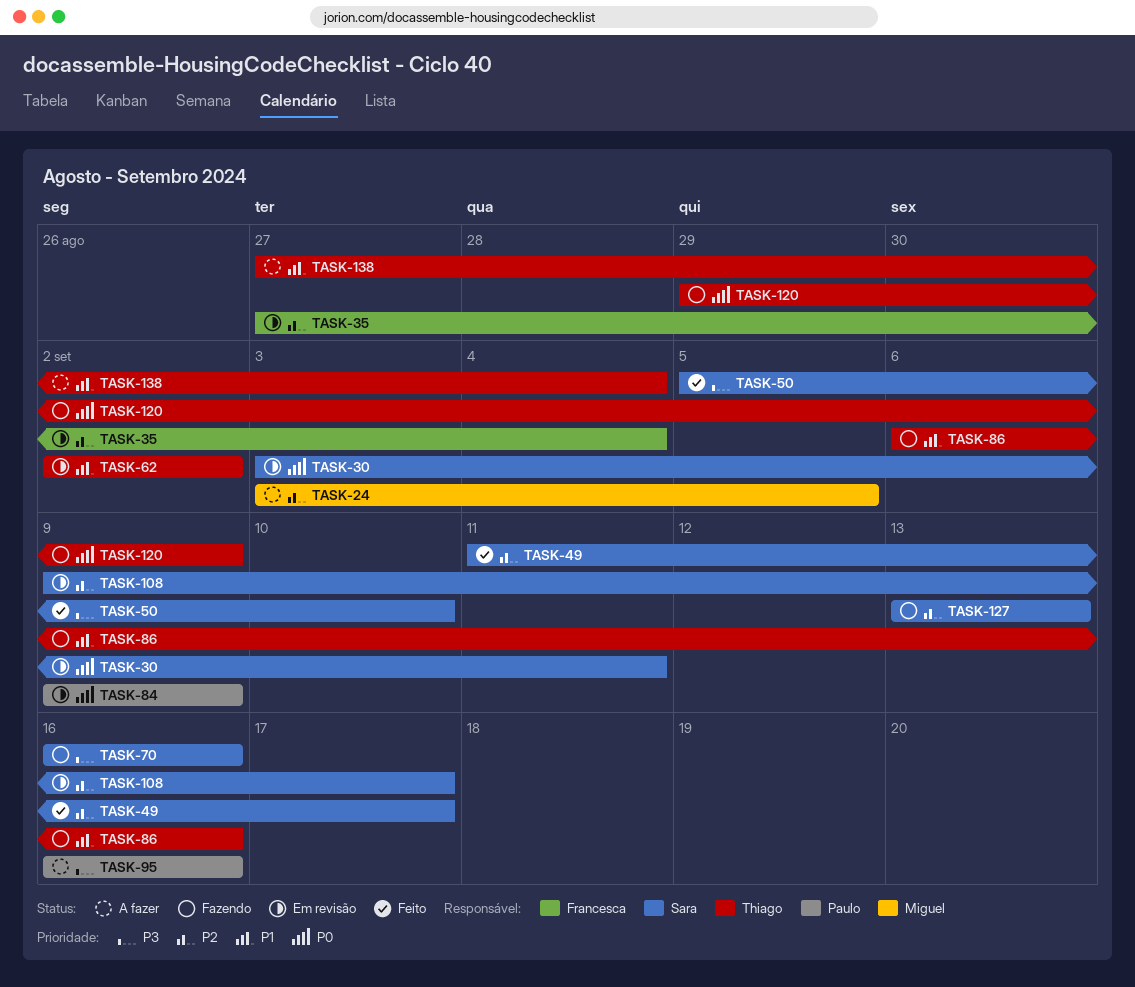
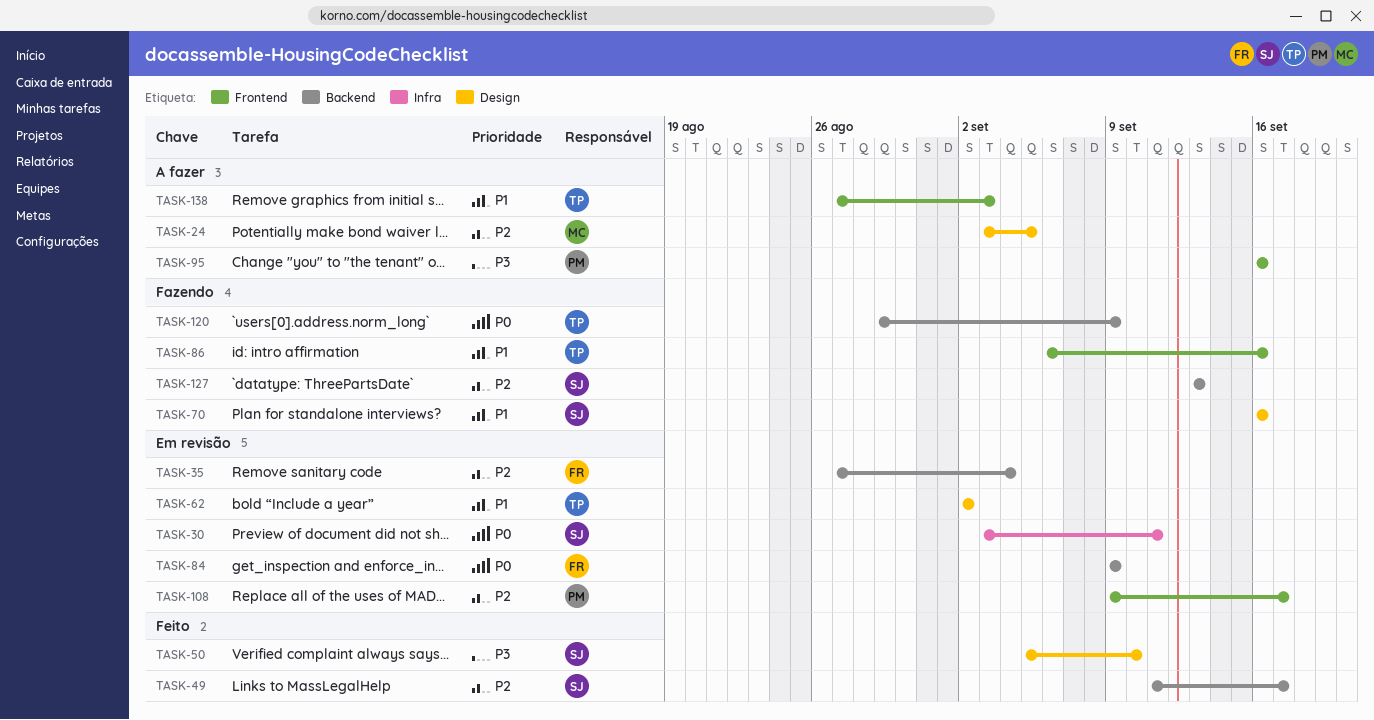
TASK-70, priority: P3 -> P1
TASK-84, owner: Paulo -> Francesca
TASK-108, owner: Sara -> Paulo
TASK-138, due: Sep 4 -> Sep 3

